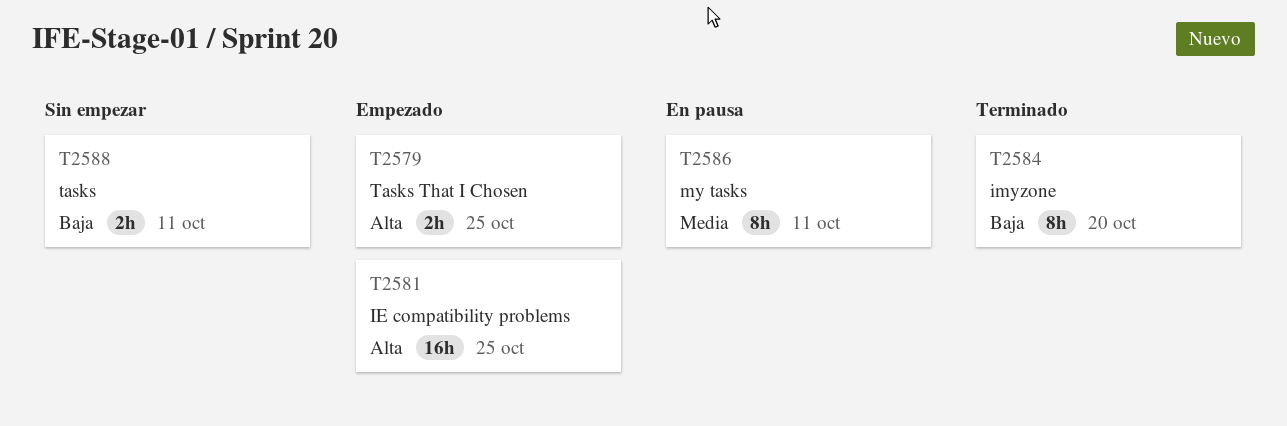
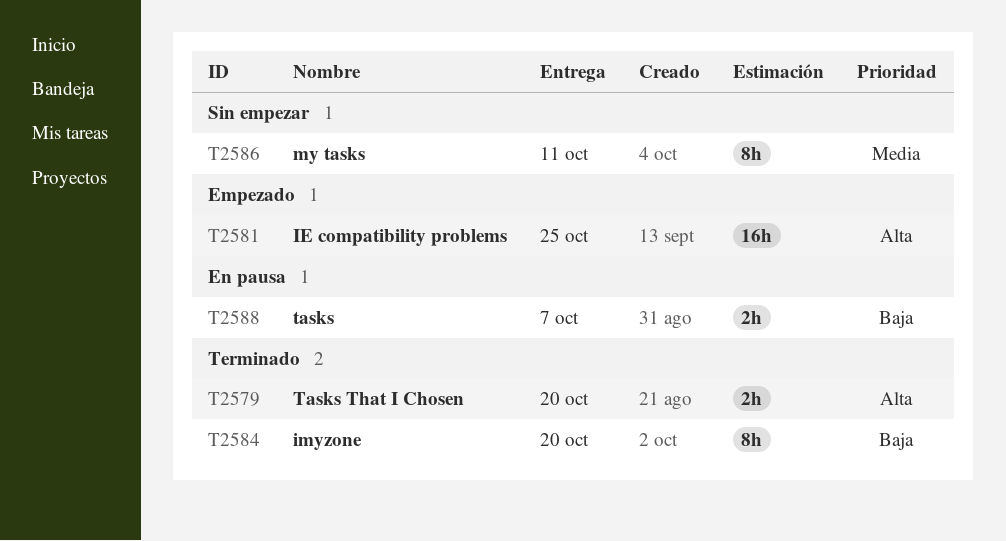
T2579, status: Empezado -> Terminado
T2579, due: Oct 25 -> Oct 20
T2586, status: En pausa -> Sin empezar
T2588, status: Sin empezar -> En pausa
T2588, due: Oct 11 -> Oct 7

